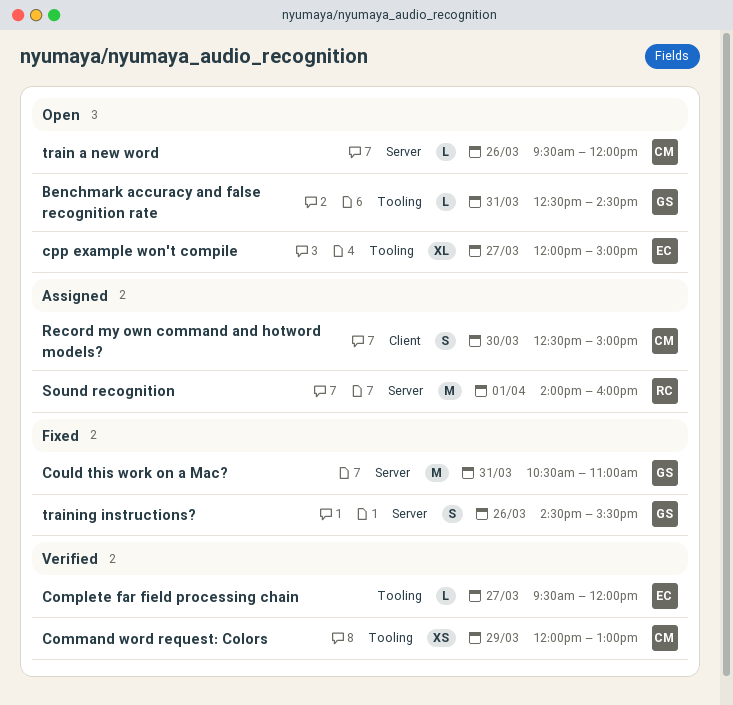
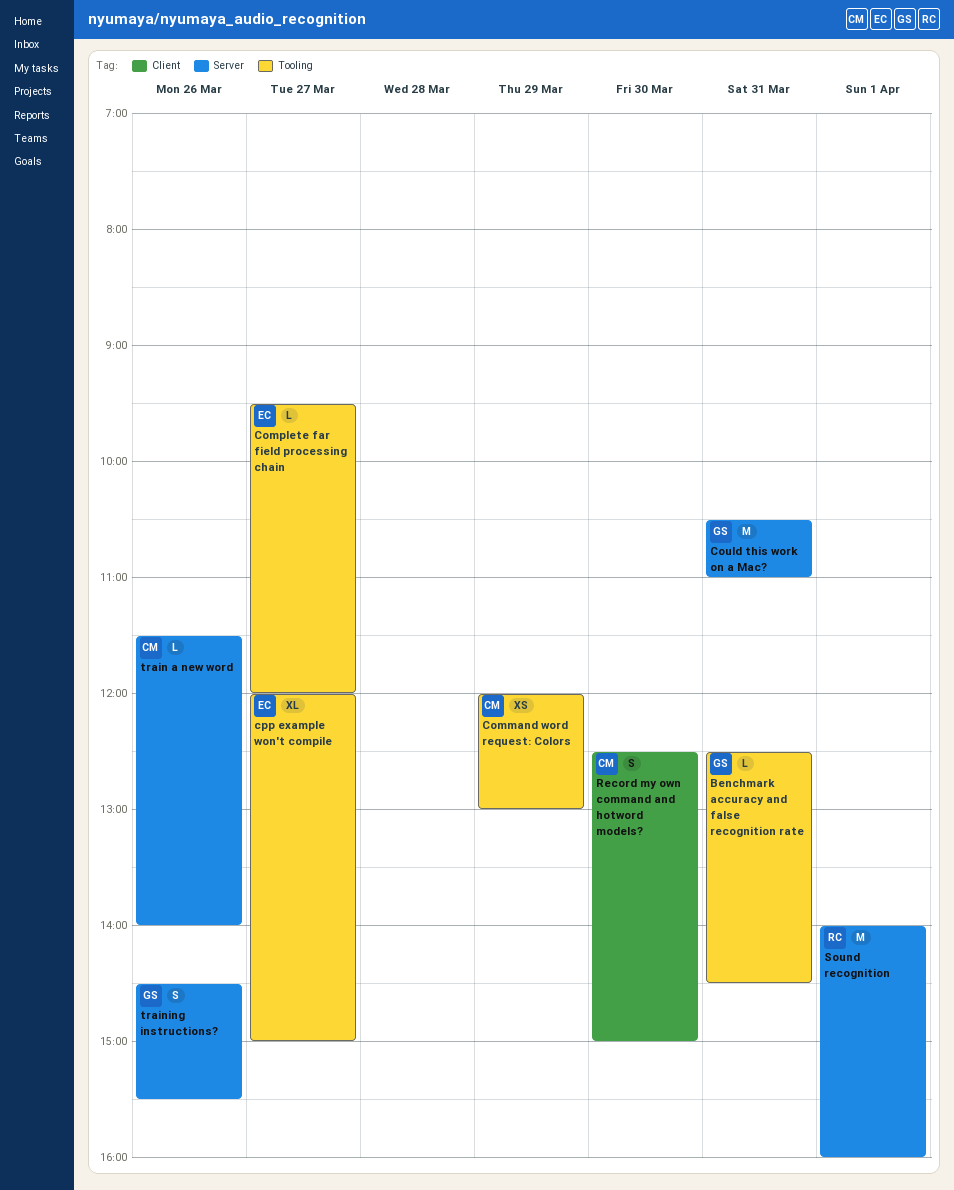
train a new word, begins: 09:30 -> 11:30
train a new word, ends: 12:00 -> 14:00

